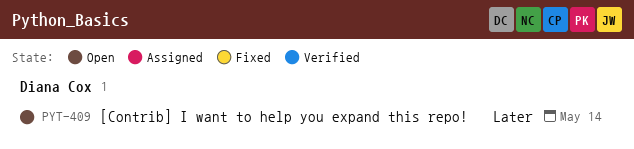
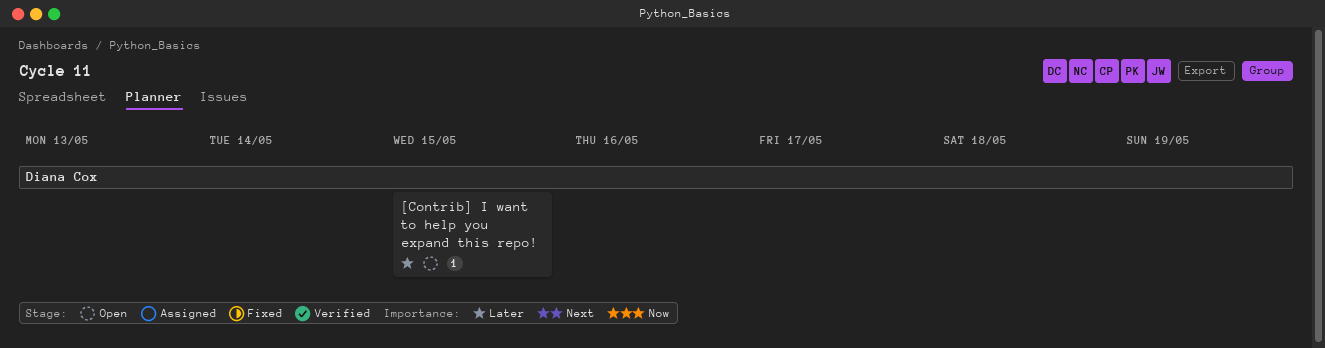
[Contrib] I want to help you expand this repo!, due: May 14 -> May 15

